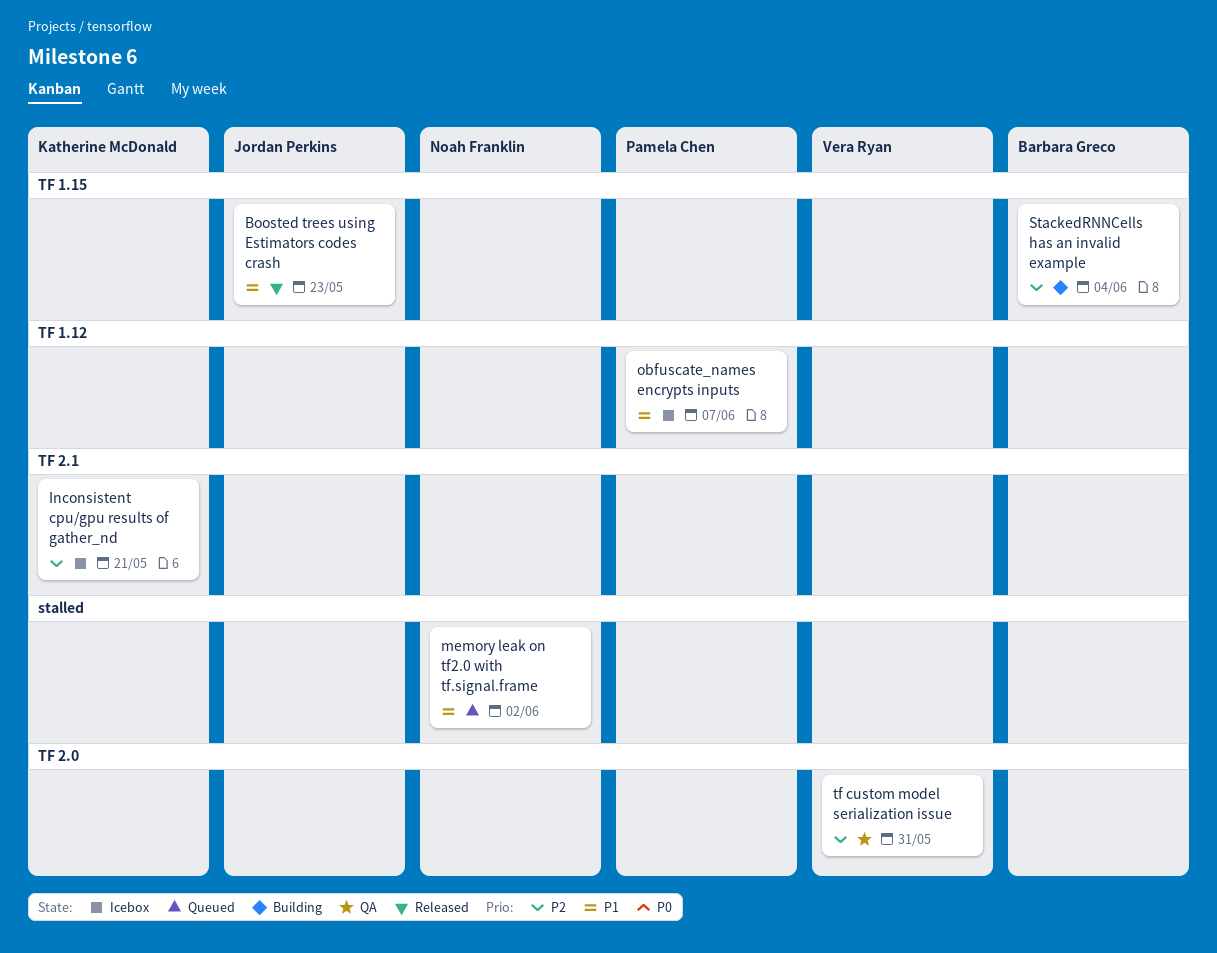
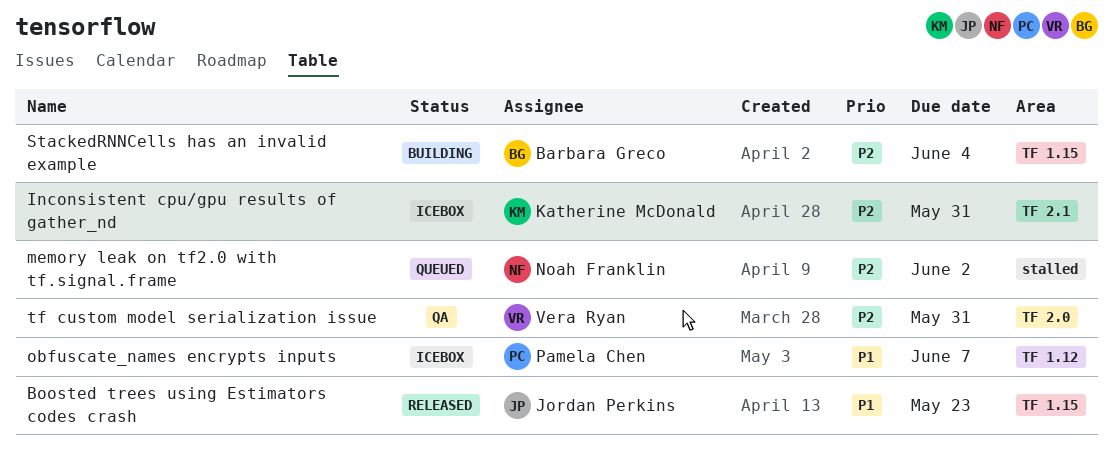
Inconsistent cpu/gpu results of gather_nd, due: May 21 -> May 31
memory leak on tf2.0 with tf.signal.frame, priority: P1 -> P2

